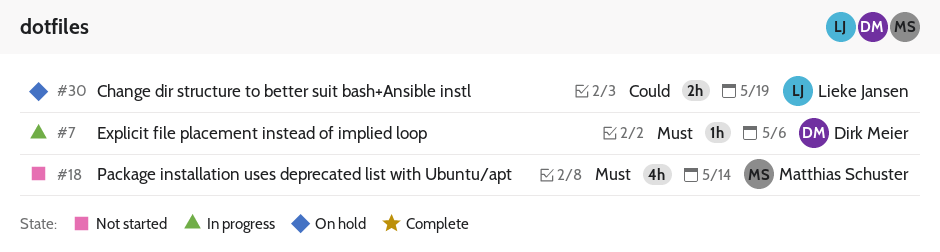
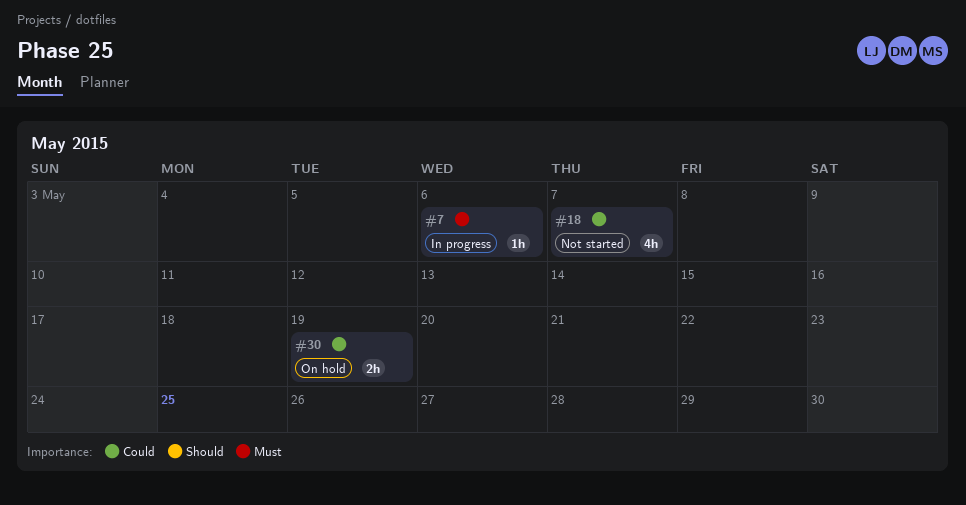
#18, priority: Must -> Could
#18, due: May 14 -> May 7

